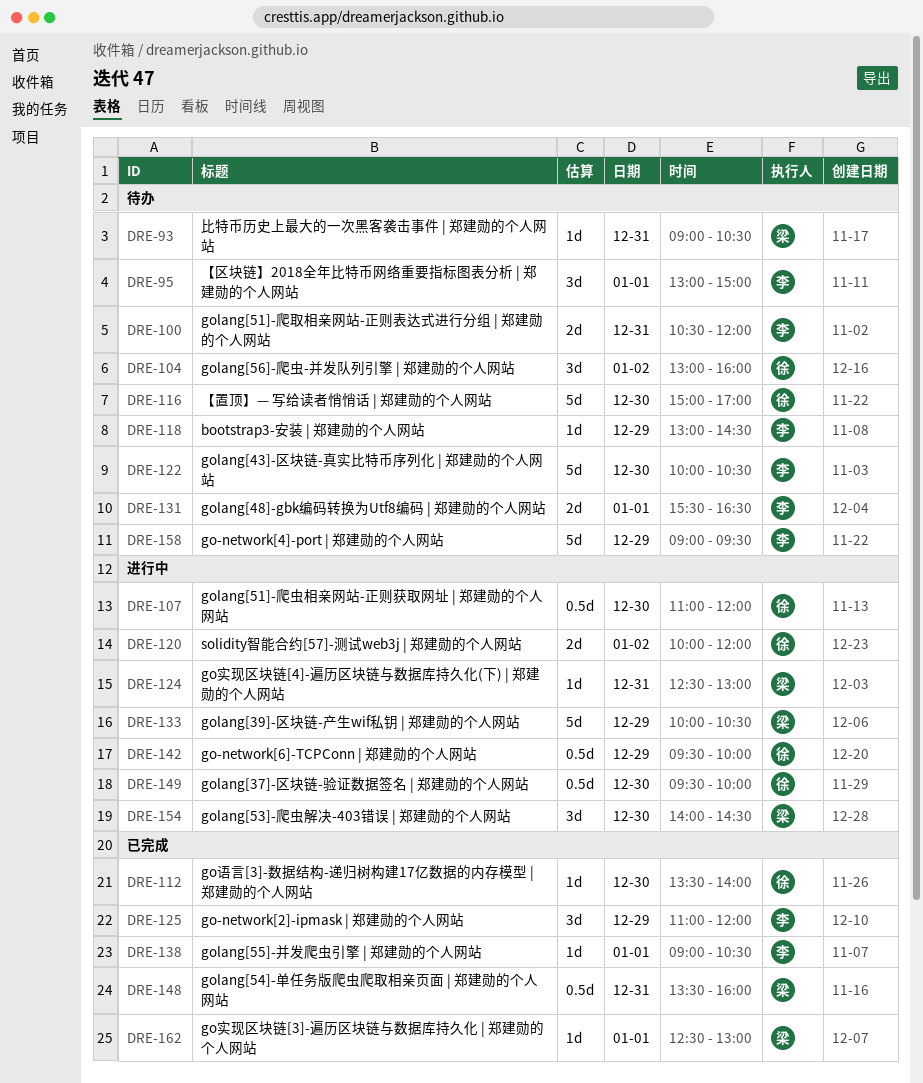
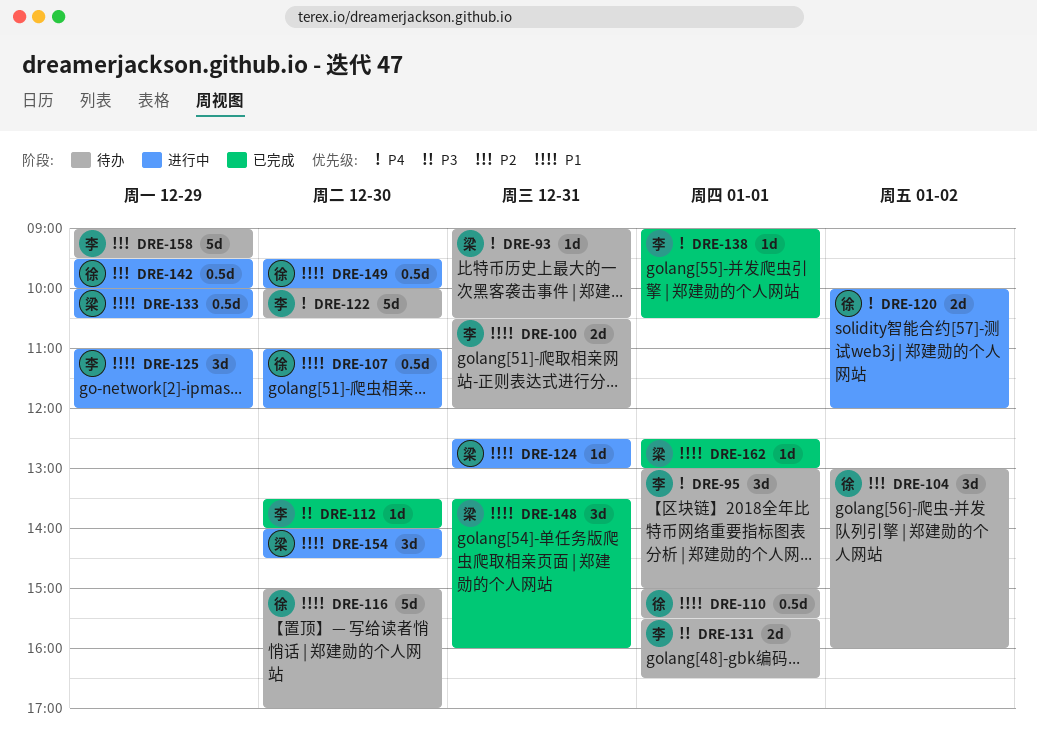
DRE-110: none -> present
DRE-112, owner: 徐 -> 李
DRE-118: present -> none
DRE-125, status: 已完成 -> 进行中
DRE-133, estimate: 5d -> 0.5d
DRE-148, estimate: 0.5d -> 3d

